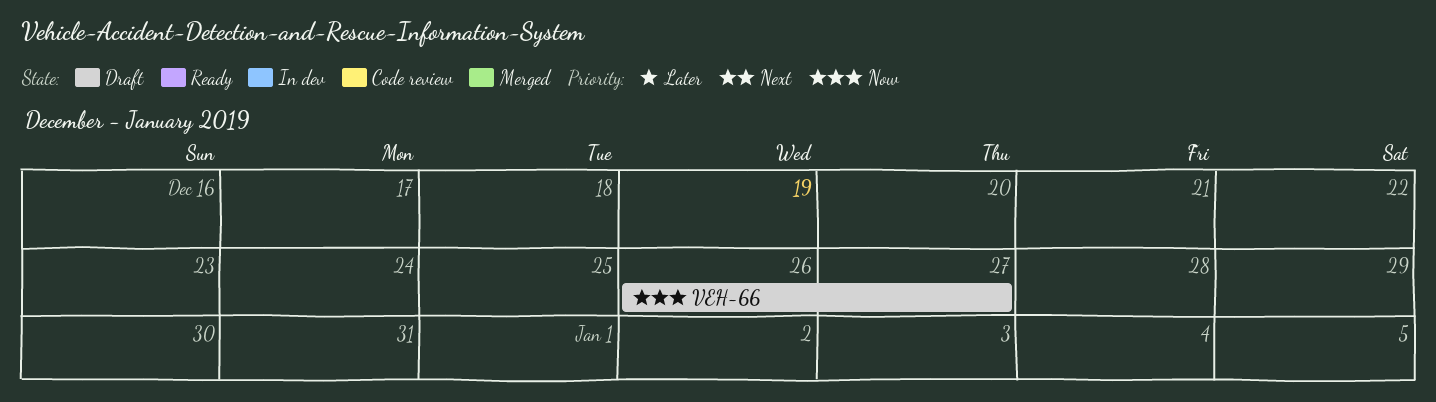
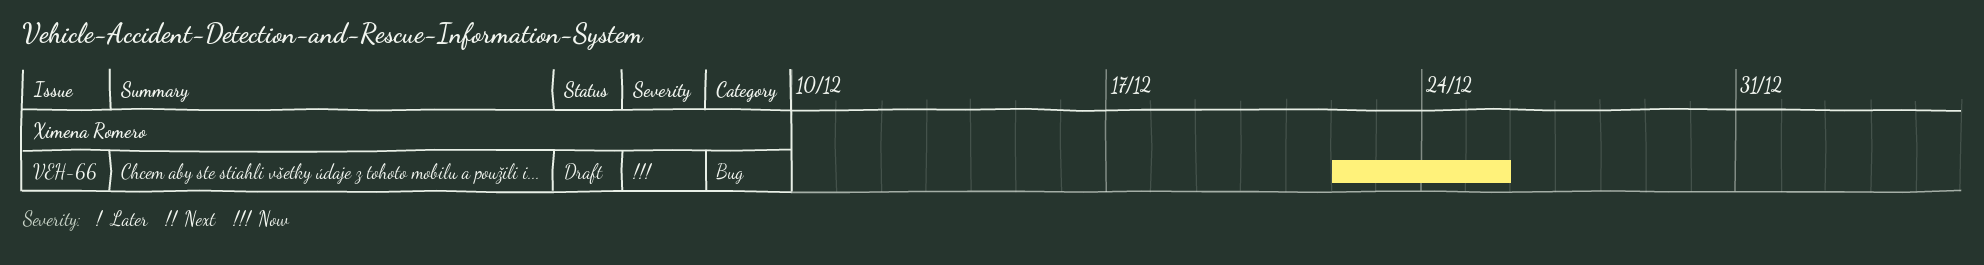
VEH-66, start: Dec 26 -> Dec 22
VEH-66, due: Dec 27 -> Dec 25

